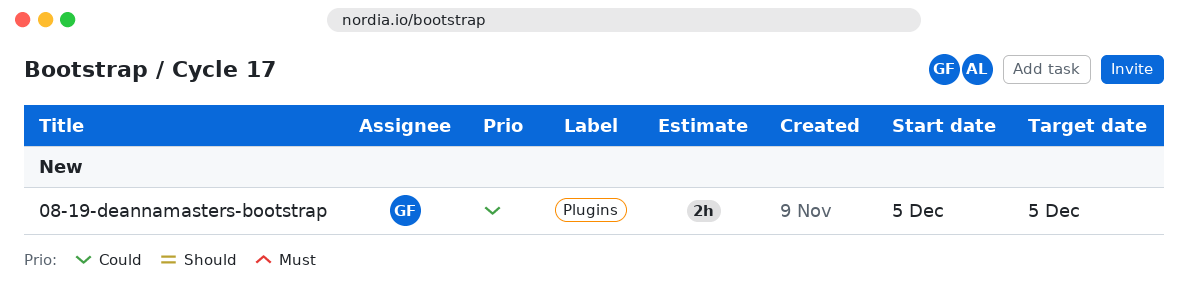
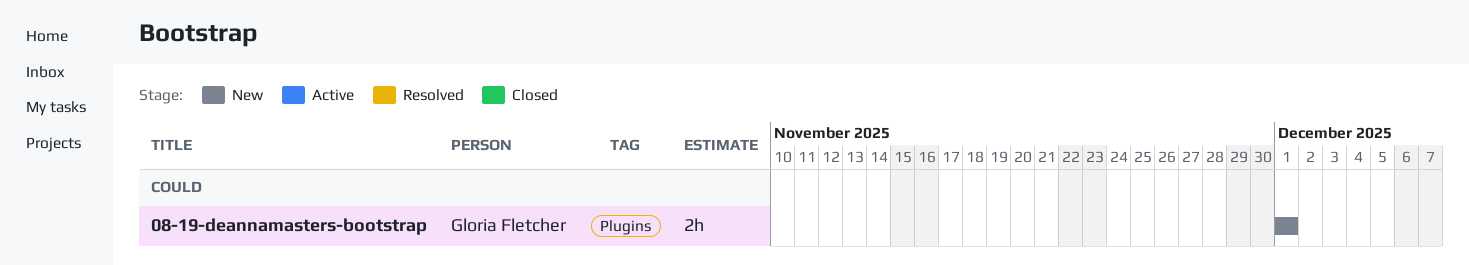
08-19-deannamasters-bootstrap, start: Dec 5 -> Dec 1
08-19-deannamasters-bootstrap, due: Dec 5 -> Dec 1

